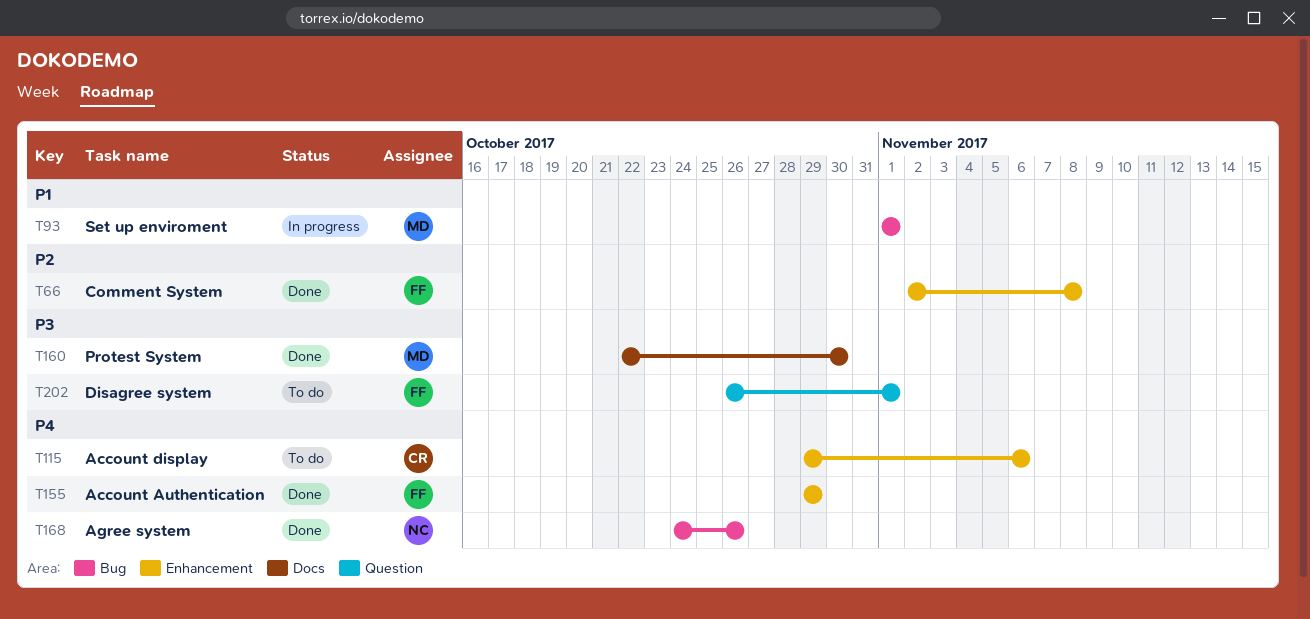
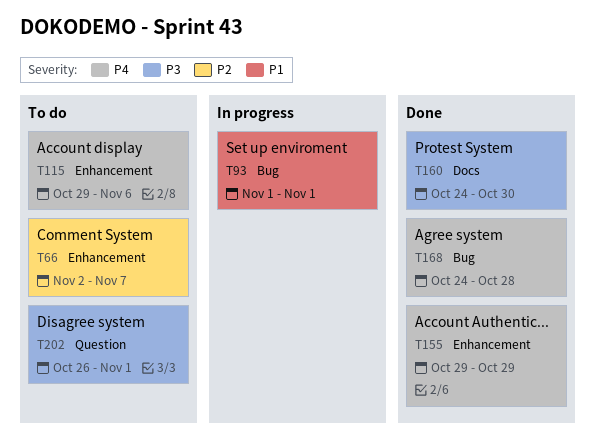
T66, status: Done -> To do
T66, due: Nov 8 -> Nov 7
T160, start: Oct 22 -> Oct 24
T168, due: Oct 26 -> Oct 28

